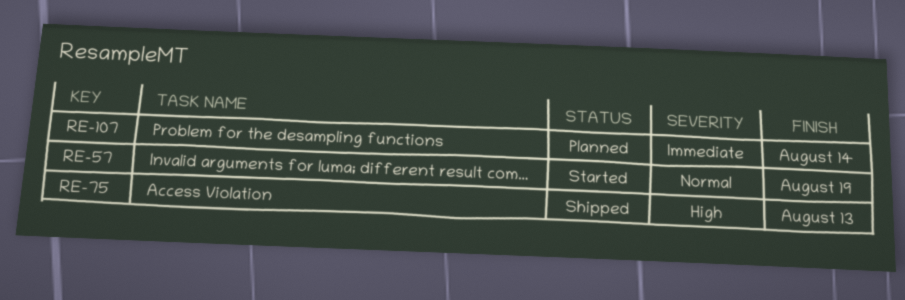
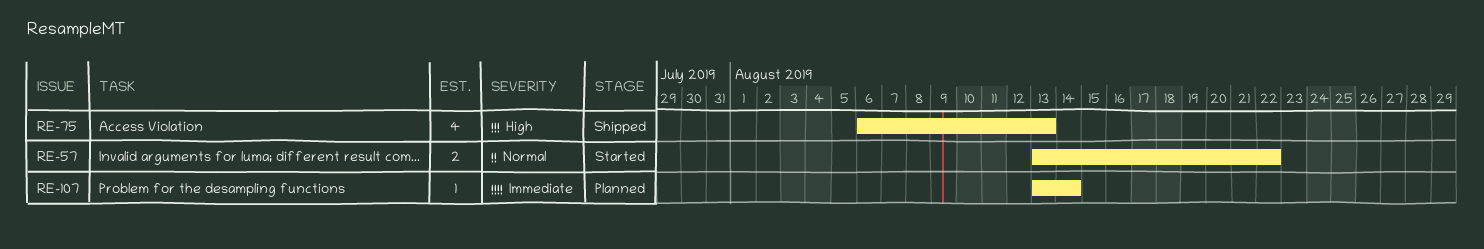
RE-57, due: Aug 19 -> Aug 22

